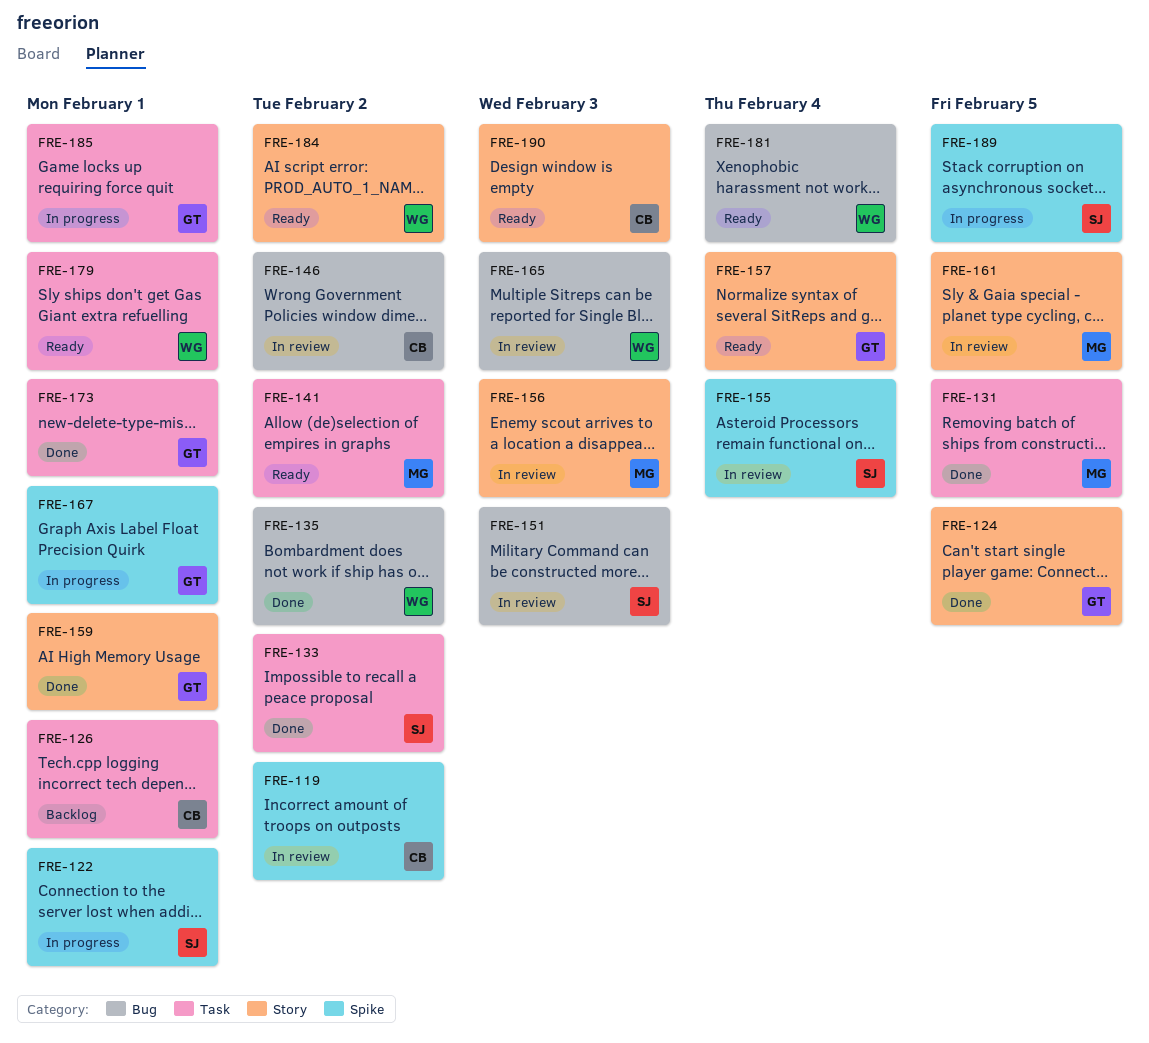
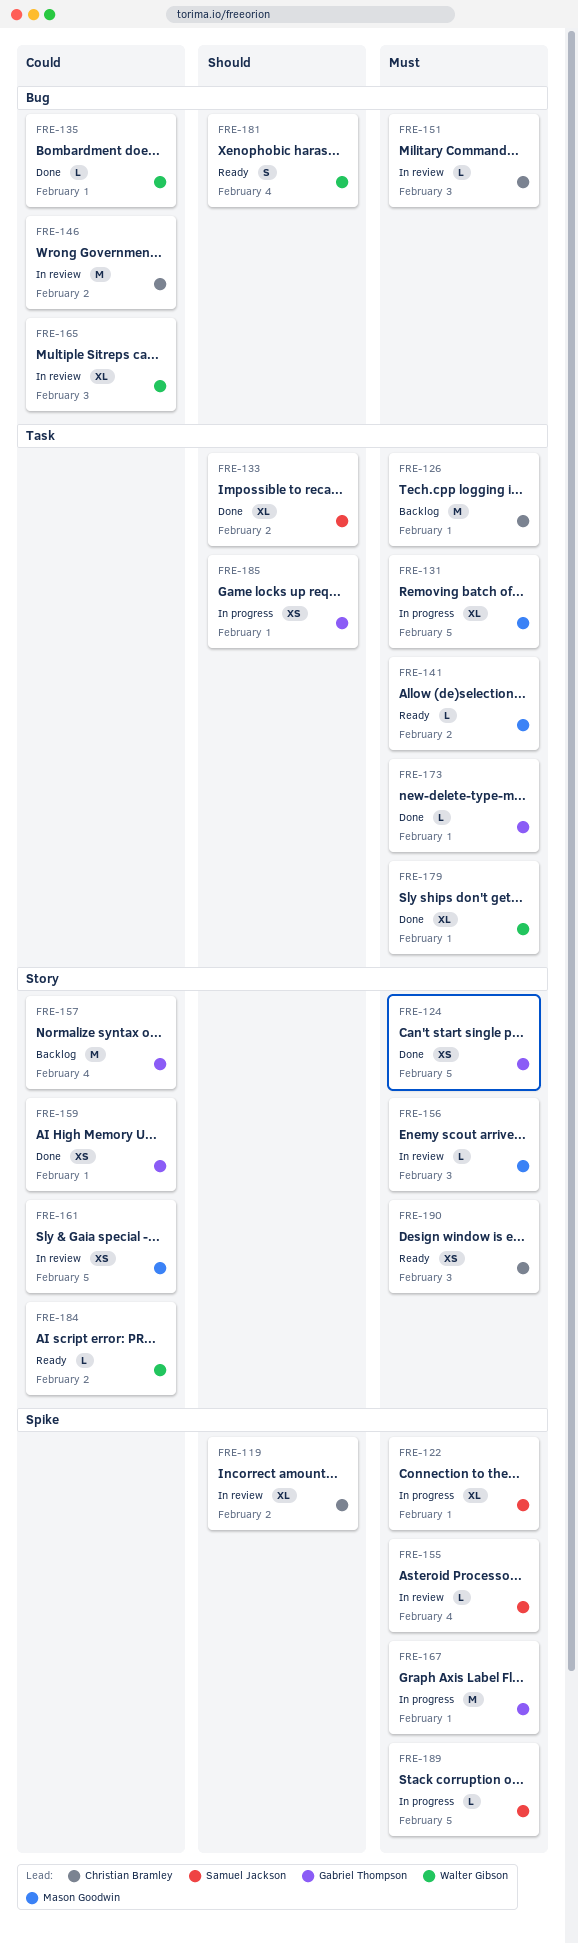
FRE-131, status: Done -> In progress
FRE-135, due: Feb 2 -> Feb 1
FRE-151, owner: Samuel Jackson -> Christian Bramley
FRE-157, status: Ready -> Backlog
FRE-179, status: Ready -> Done

